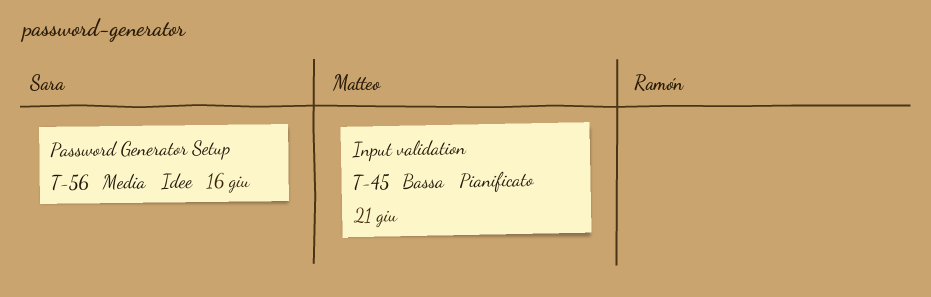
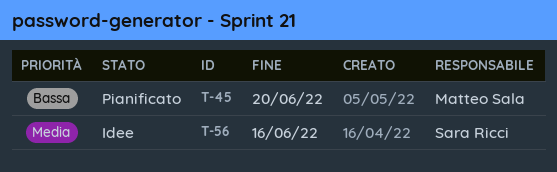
T-45, due: Jun 21 -> Jun 20

